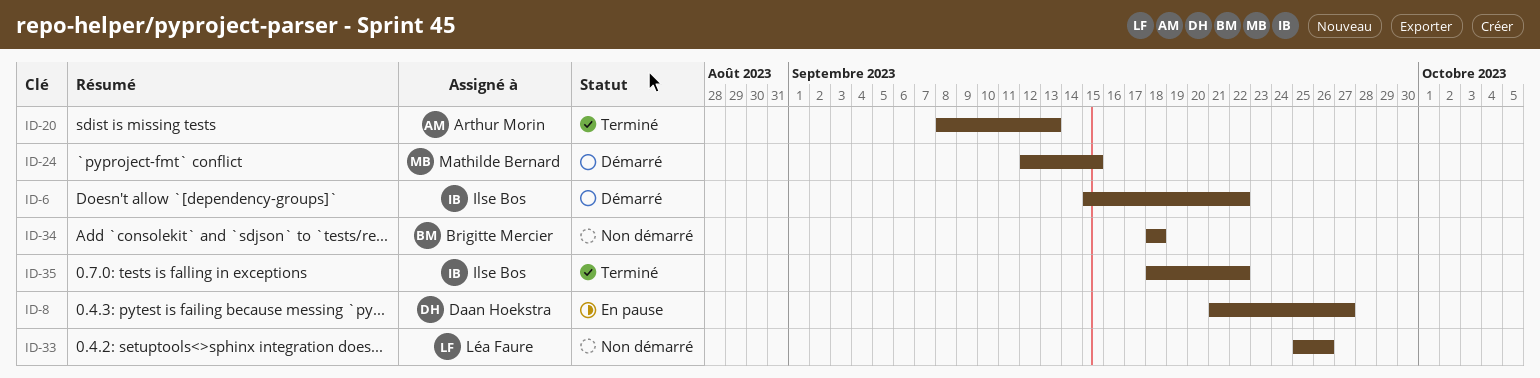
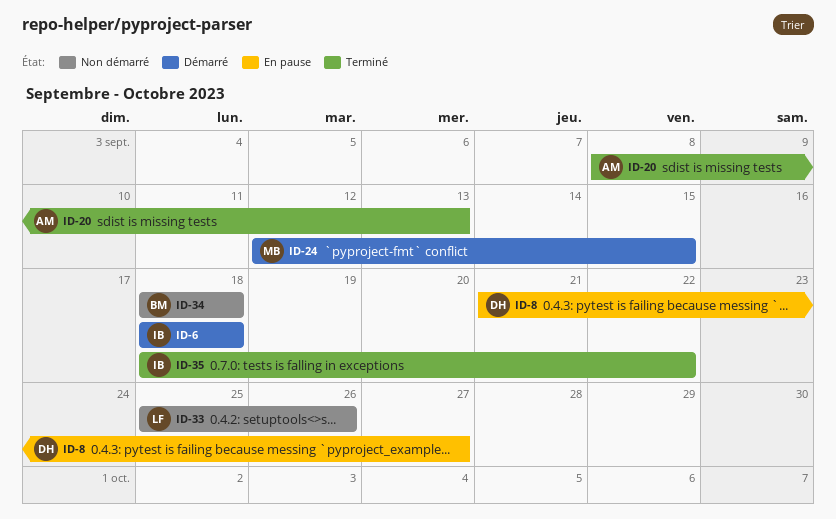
ID-6, start: Sep 15 -> Sep 18
ID-6, due: Sep 22 -> Sep 18

